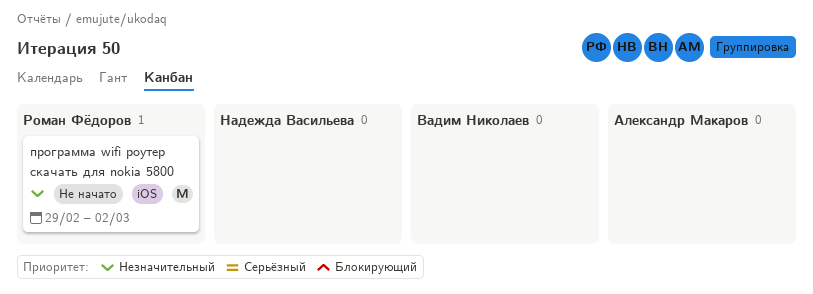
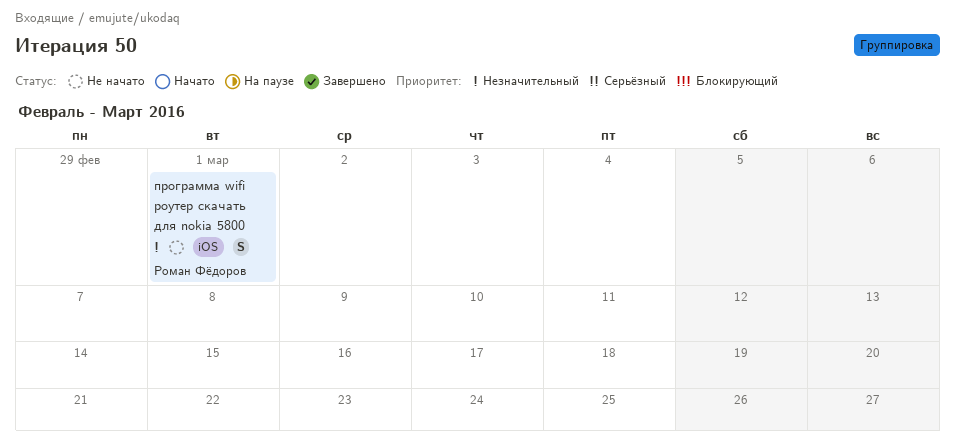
программа wifi роутер скачать для nokia 5800, estimate: M -> S
программа wifi роутер скачать для nokia 5800, due: Mar 2 -> Mar 1

